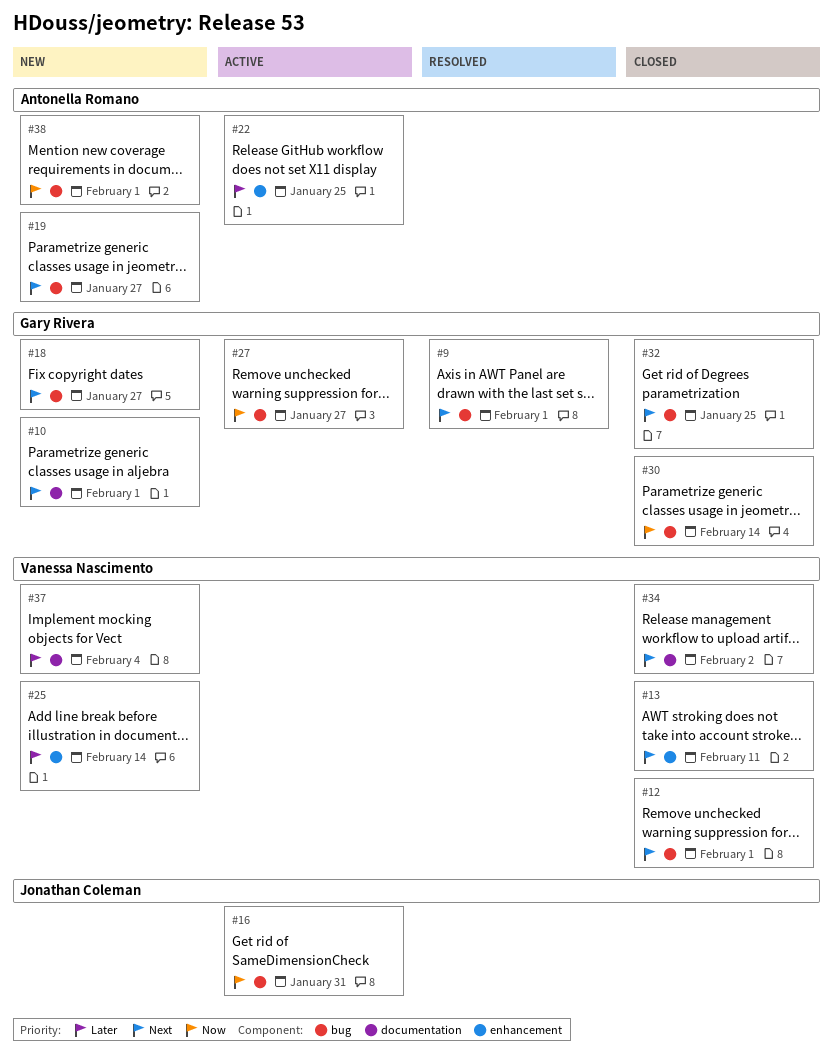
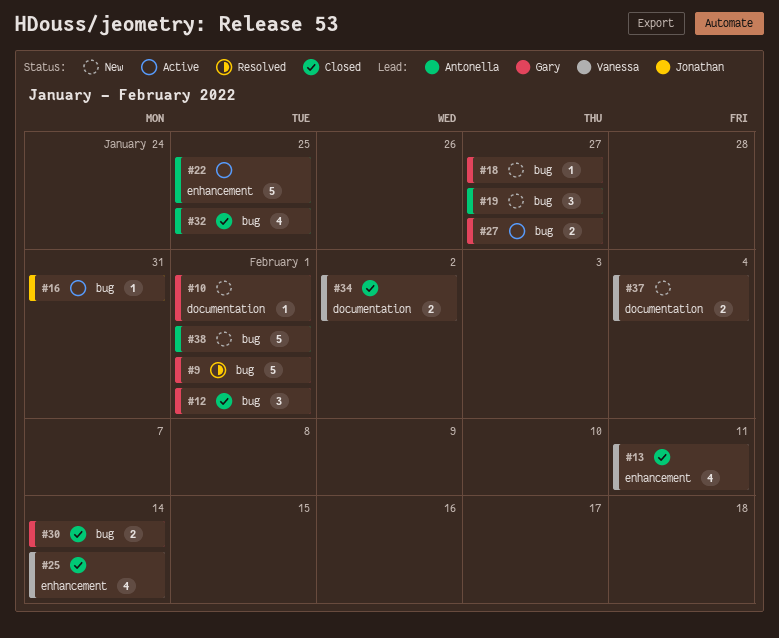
#12, owner: Vanessa Nascimento -> Gary Rivera
#25, status: New -> Closed
#32, owner: Gary Rivera -> Antonella Romano

